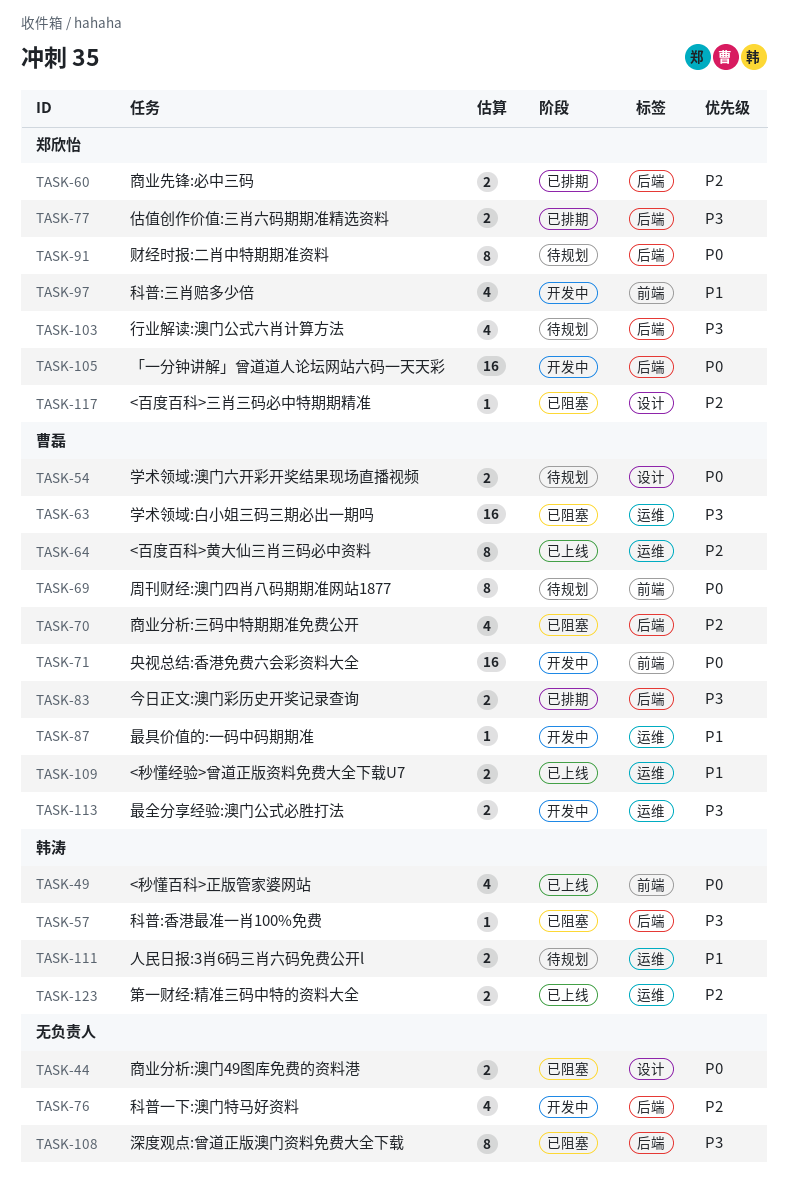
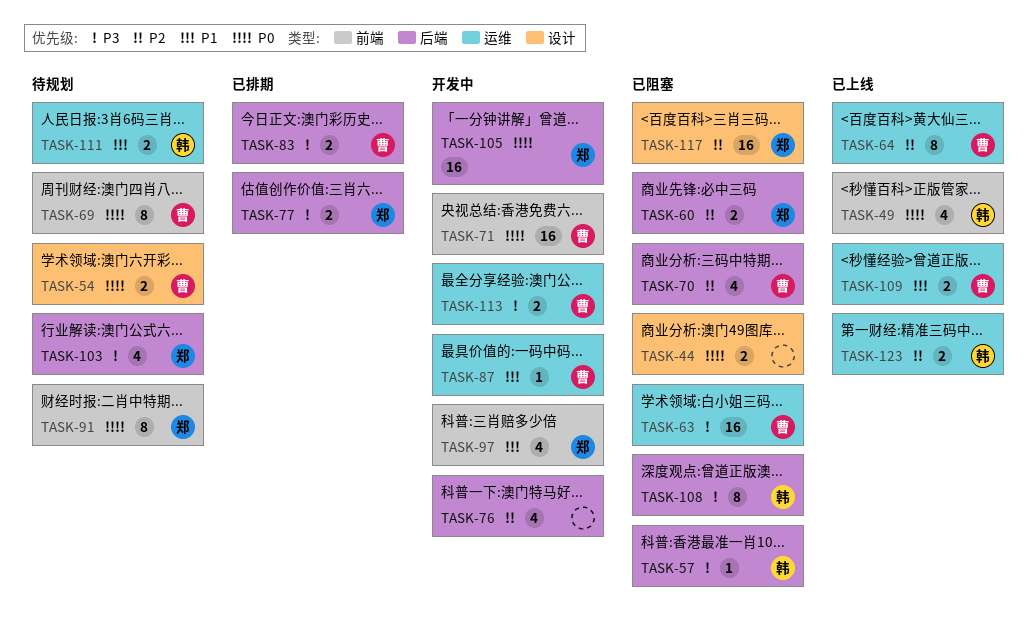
TASK-60, status: 已排期 -> 已阻塞
TASK-91, label: 后端 -> 前端
TASK-108, owner: none -> 韩涛
TASK-117, estimate: 1 -> 16

